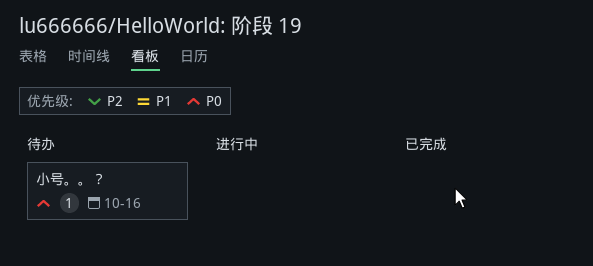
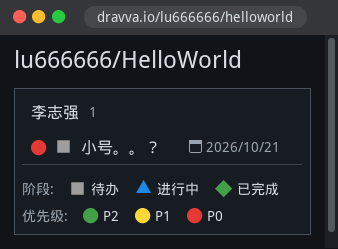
小号。。？, due: Oct 16 -> Oct 21

